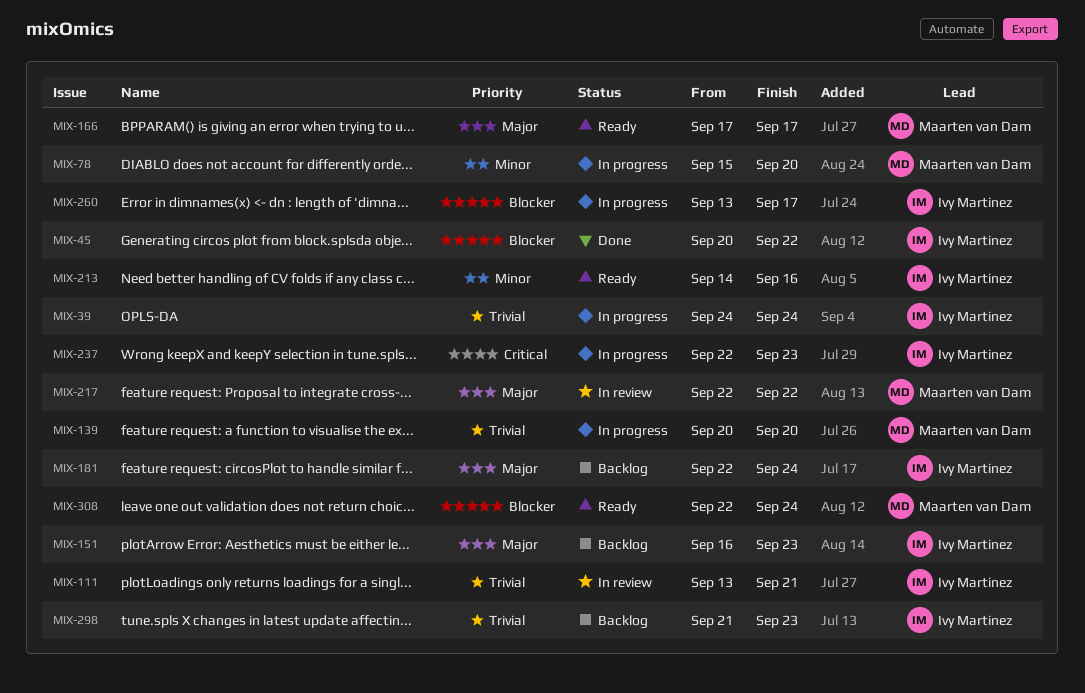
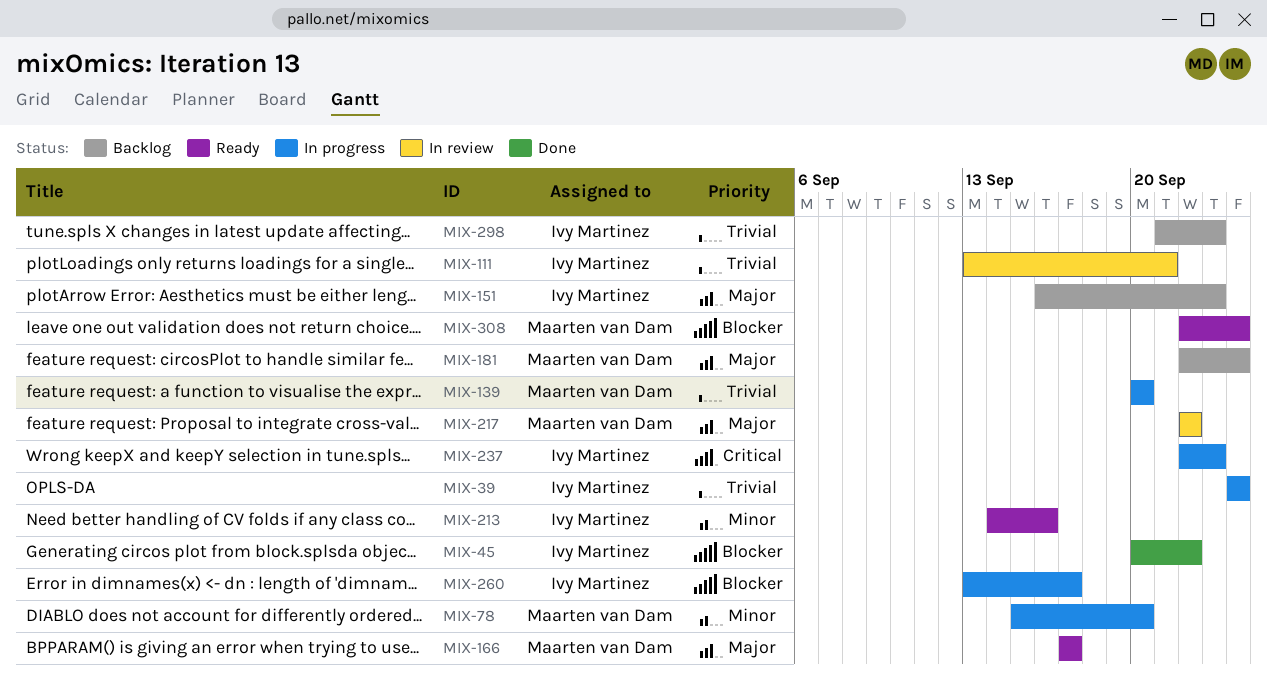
MIX-181, owner: Ivy Martinez -> Maarten van Dam

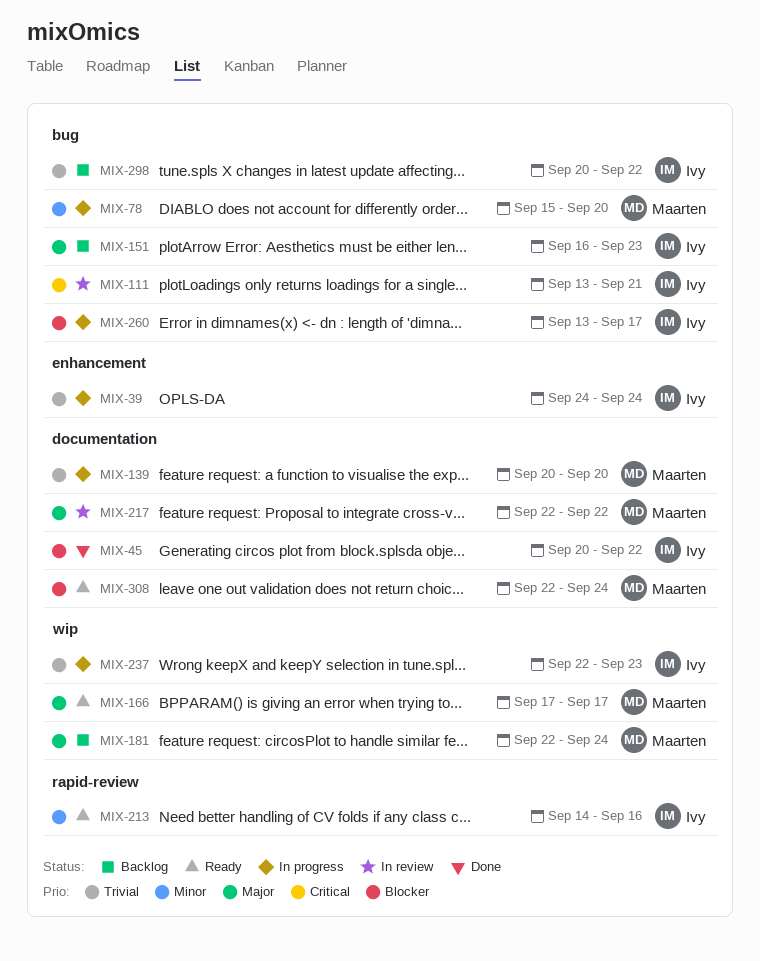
MIX-111, priority: Trivial -> Critical
MIX-237, priority: Critical -> Trivial
MIX-298, start: Sep 21 -> Sep 20
MIX-298, due: Sep 23 -> Sep 22

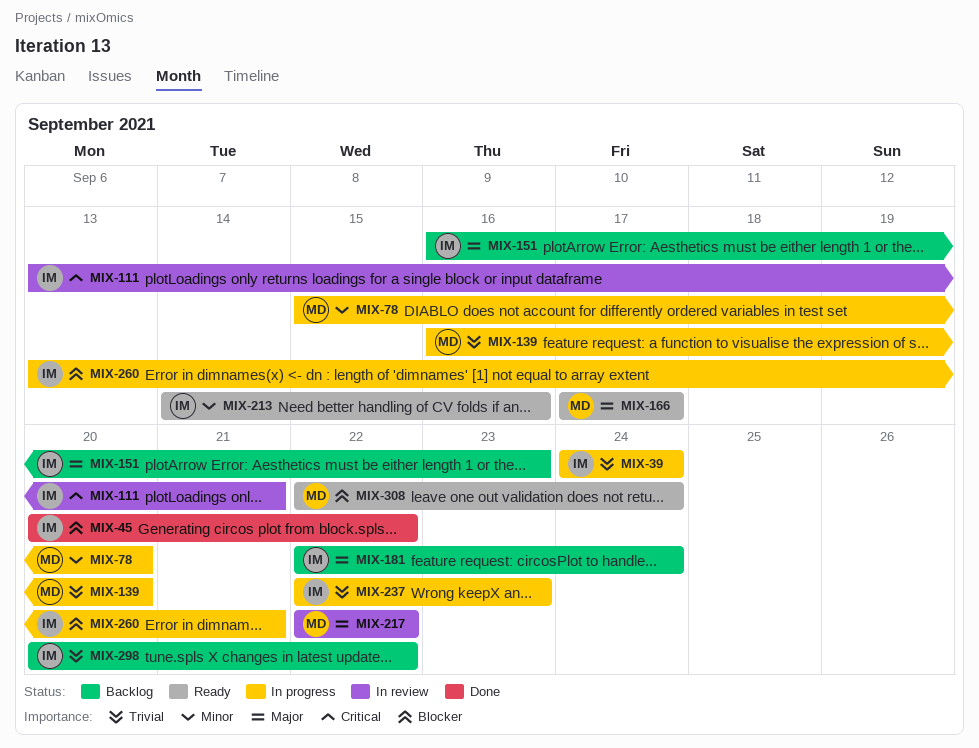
MIX-139, start: Sep 20 -> Sep 16
MIX-181, owner: Maarten -> Ivy
MIX-260, due: Sep 17 -> Sep 21

